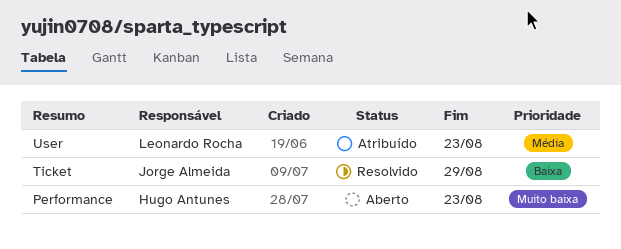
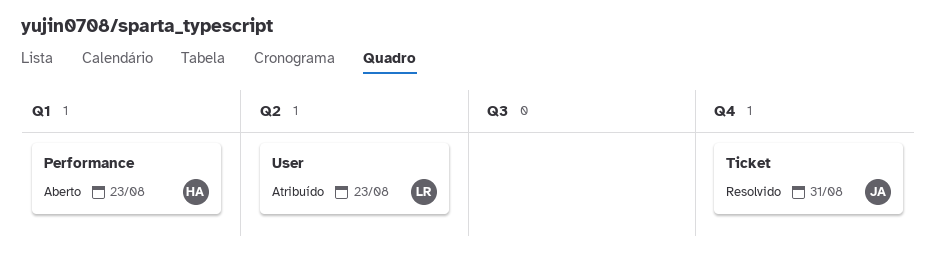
Ticket, due: Aug 29 -> Aug 31

